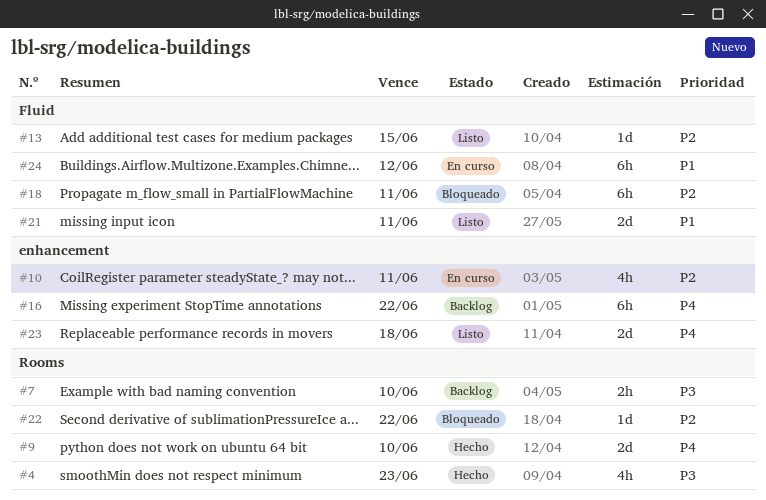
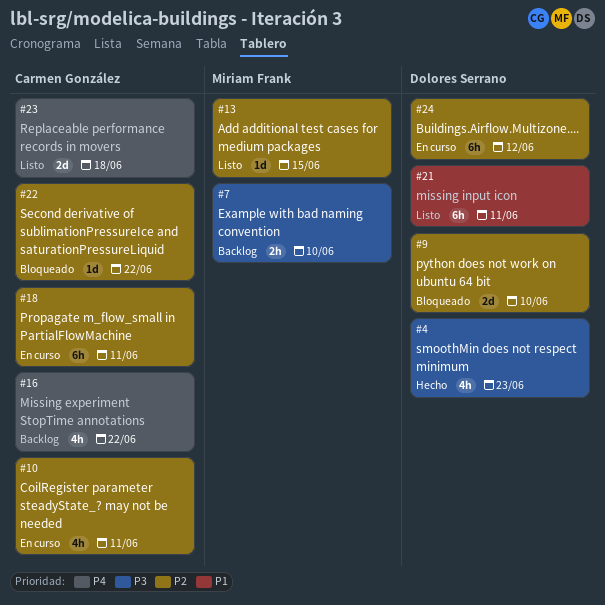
#9, status: Hecho -> Bloqueado
#9, priority: P4 -> P2
#16, estimate: 6h -> 4h
#18, status: Bloqueado -> En curso
#21, estimate: 2d -> 6h
#24, priority: P1 -> P2

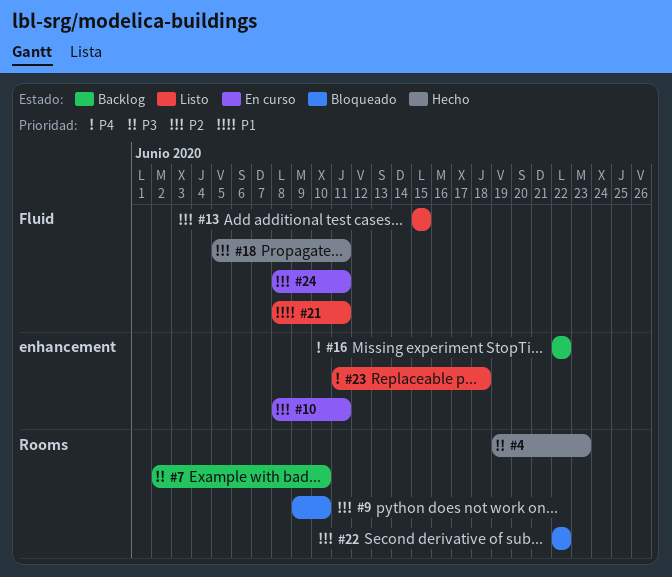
#18, status: En curso -> Hecho
#24, due: Jun 12 -> Jun 11

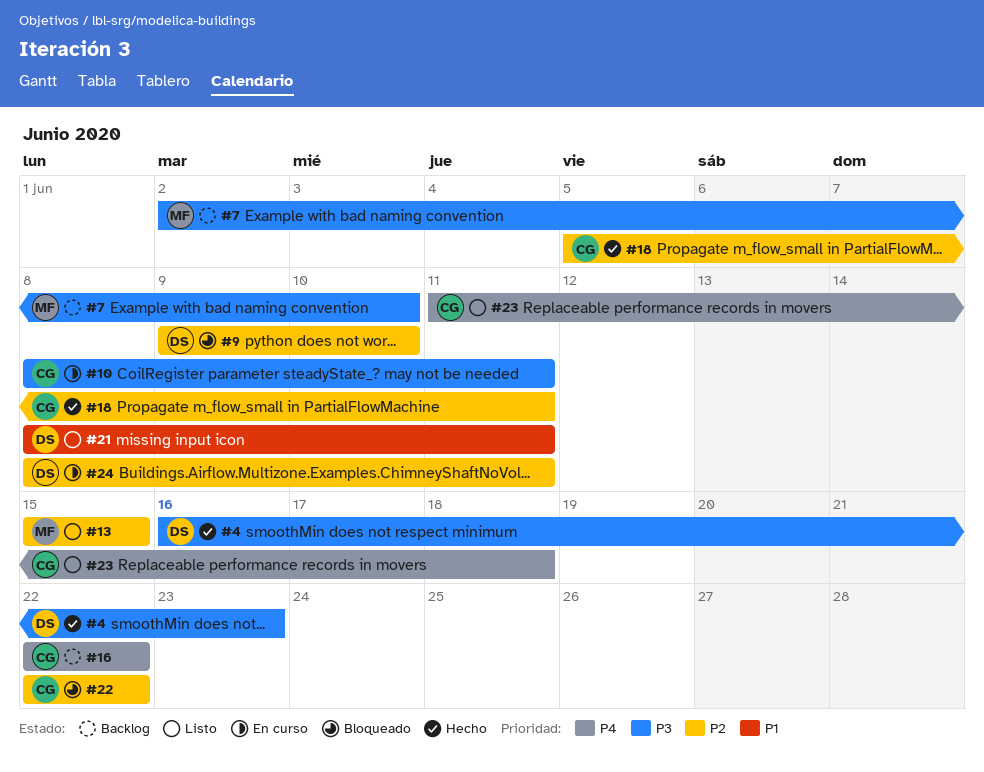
#4, start: Jun 19 -> Jun 16
#10, priority: P2 -> P3

